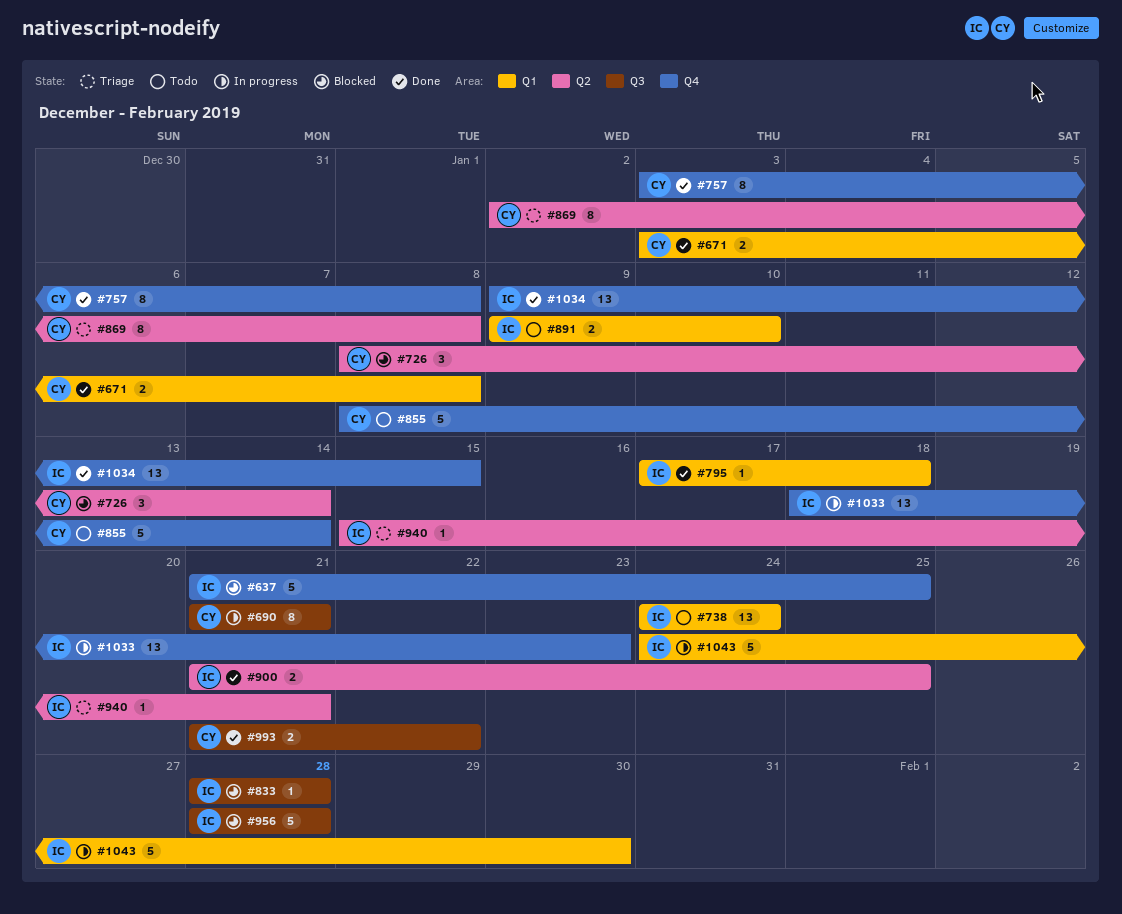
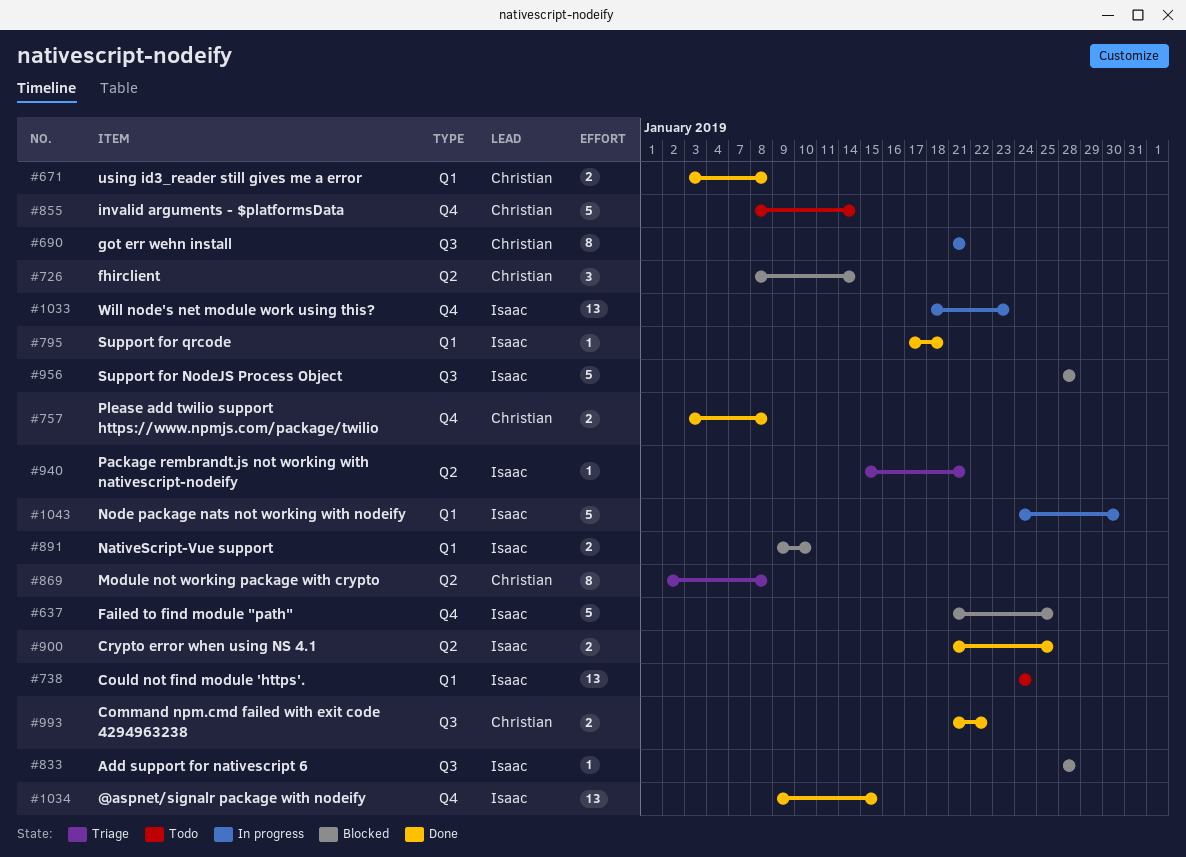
#757, estimate: 8 -> 2
#891, status: Todo -> Blocked

